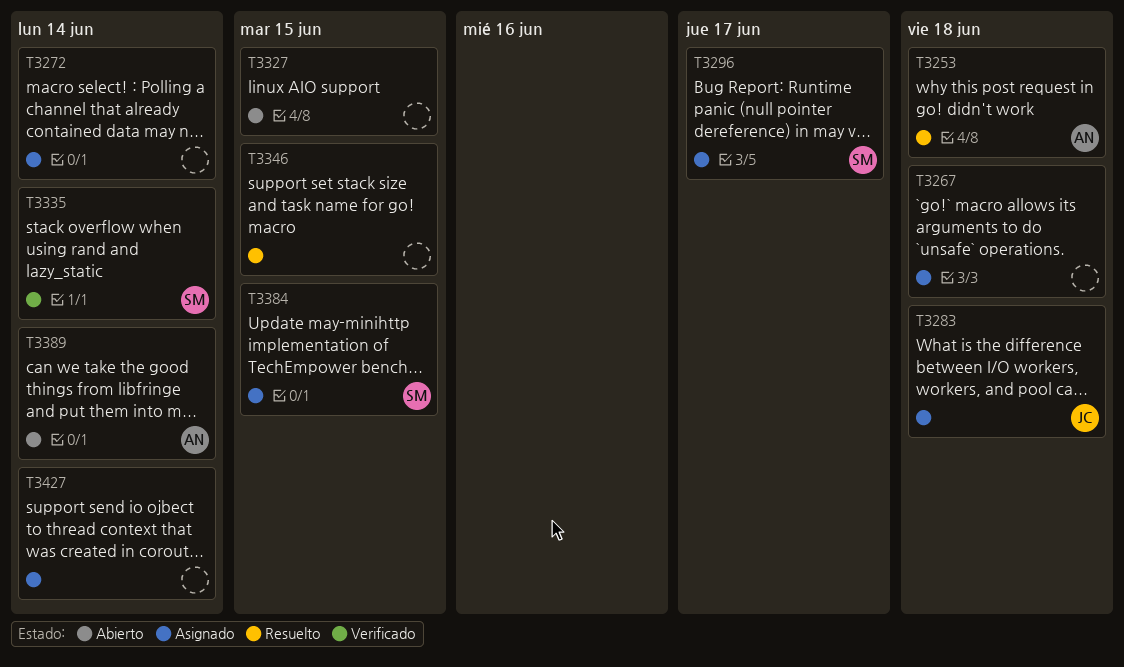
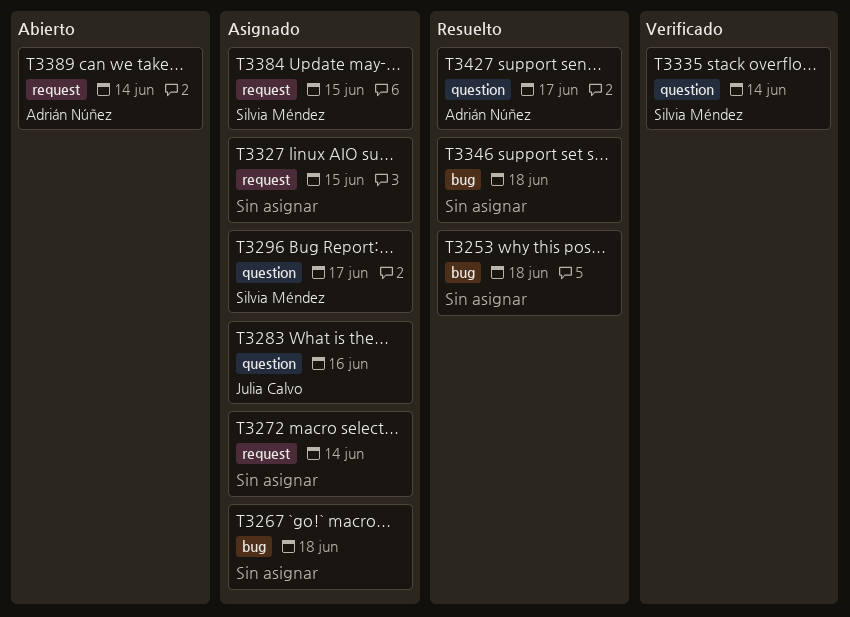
T3253, owner: Adrián Núñez -> none
T3283, due: Jun 18 -> Jun 16
T3327, status: Abierto -> Asignado
T3346, due: Jun 15 -> Jun 18
T3427, status: Asignado -> Resuelto
T3427, owner: none -> Adrián Núñez
T3427, due: Jun 14 -> Jun 17

